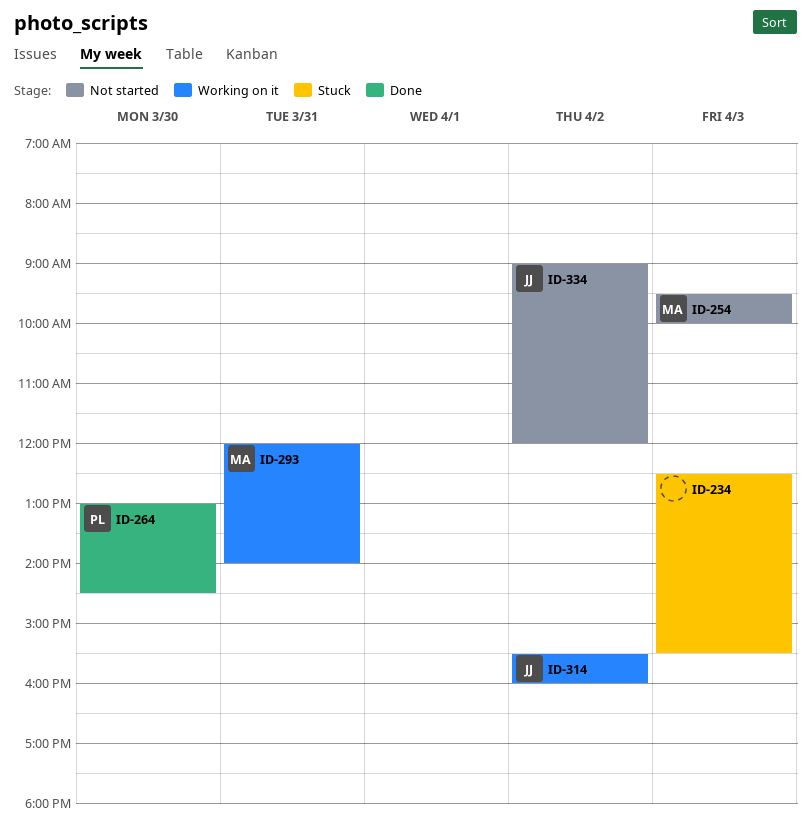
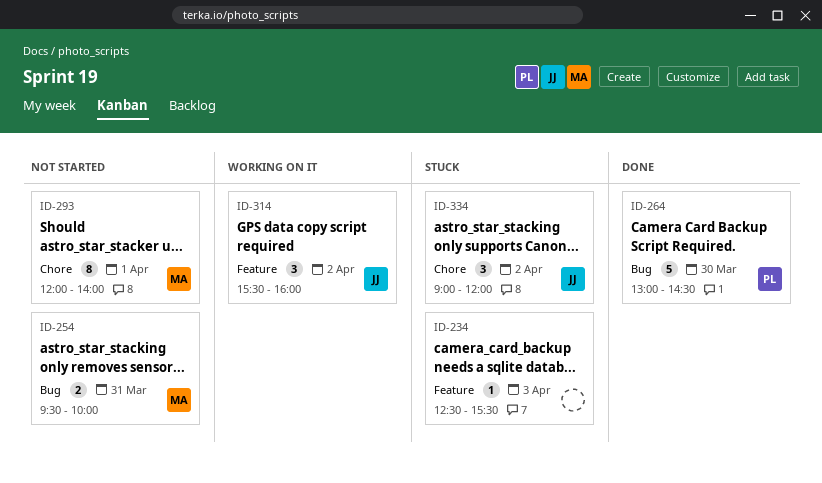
ID-254, day: Apr 3 -> Mar 31
ID-293, status: Working on it -> Not started
ID-293, day: Mar 31 -> Apr 1
ID-334, status: Not started -> Stuck

